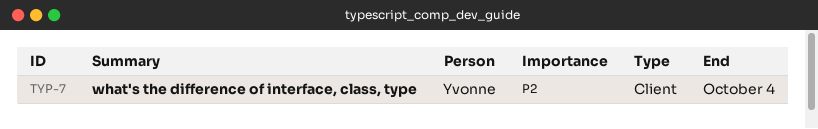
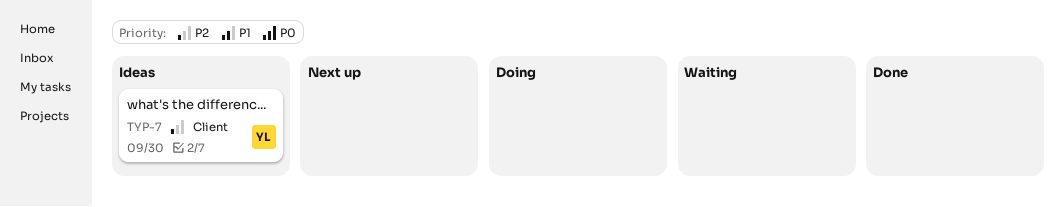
TYP-7, due: Oct 4 -> Sep 30

